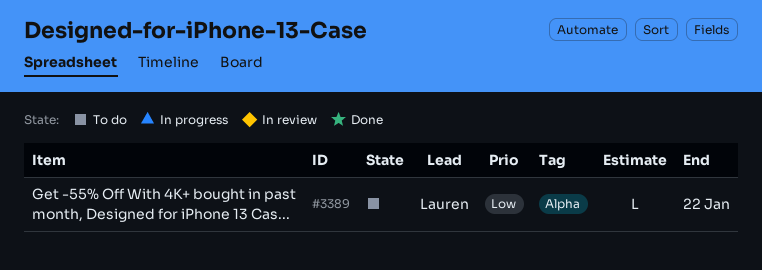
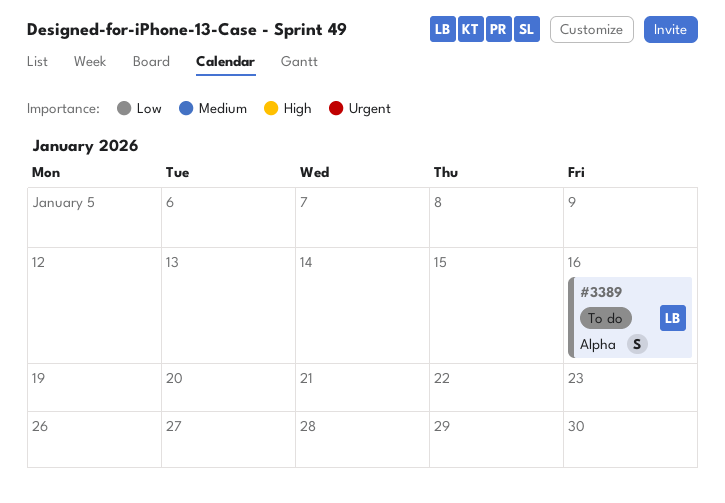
#3389, estimate: L -> S
#3389, due: Jan 22 -> Jan 16

